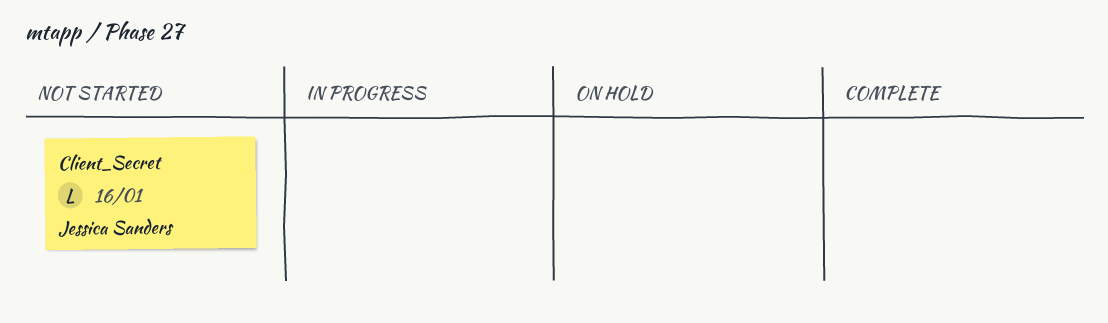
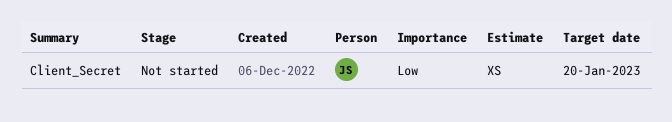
Client_Secret, estimate: L -> XS
Client_Secret, due: Jan 16 -> Jan 20

